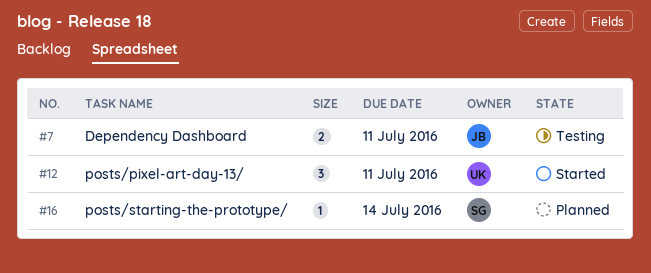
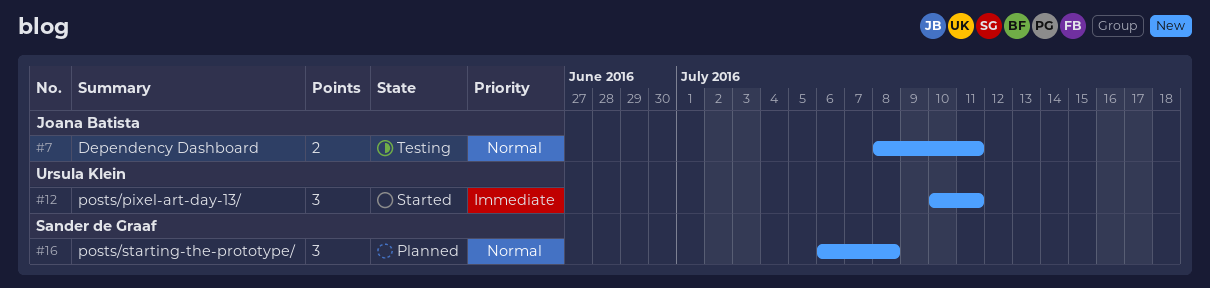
#16, estimate: 1 -> 3
#16, due: Jul 14 -> Jul 8

